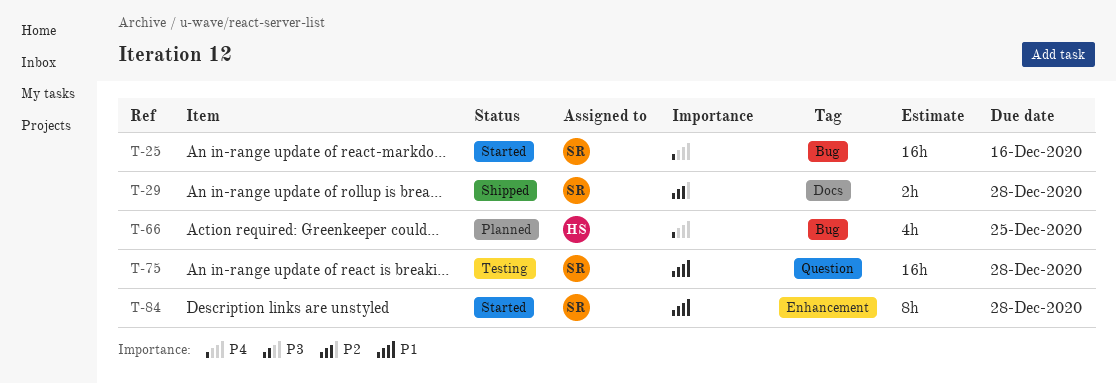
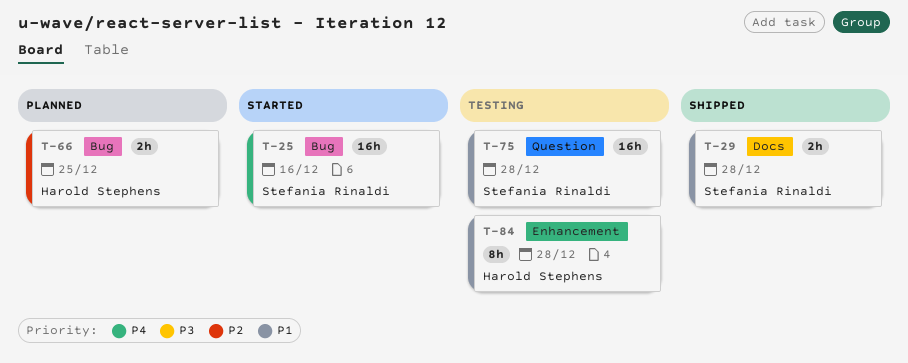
T-29, priority: P2 -> P1
T-66, priority: P4 -> P2
T-66, estimate: 4h -> 2h
T-84, status: Started -> Testing
T-84, owner: Stefania Rinaldi -> Harold Stephens

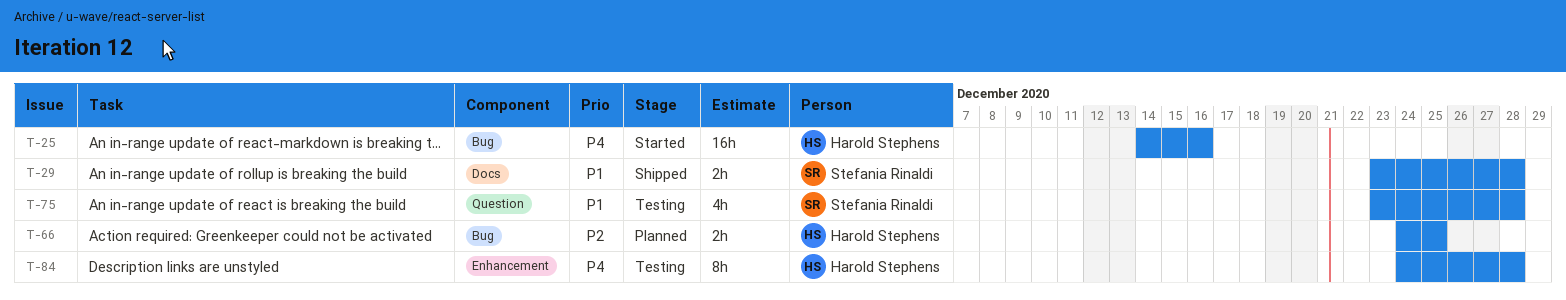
T-25, owner: Stefania Rinaldi -> Harold Stephens
T-75, estimate: 16h -> 4h
T-84, priority: P1 -> P4

